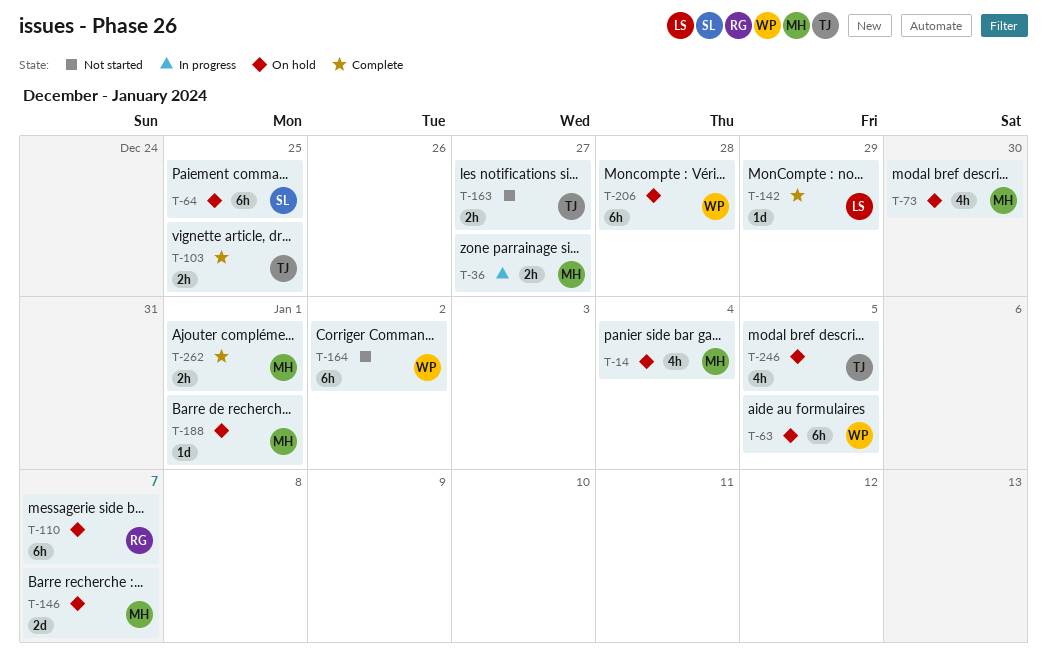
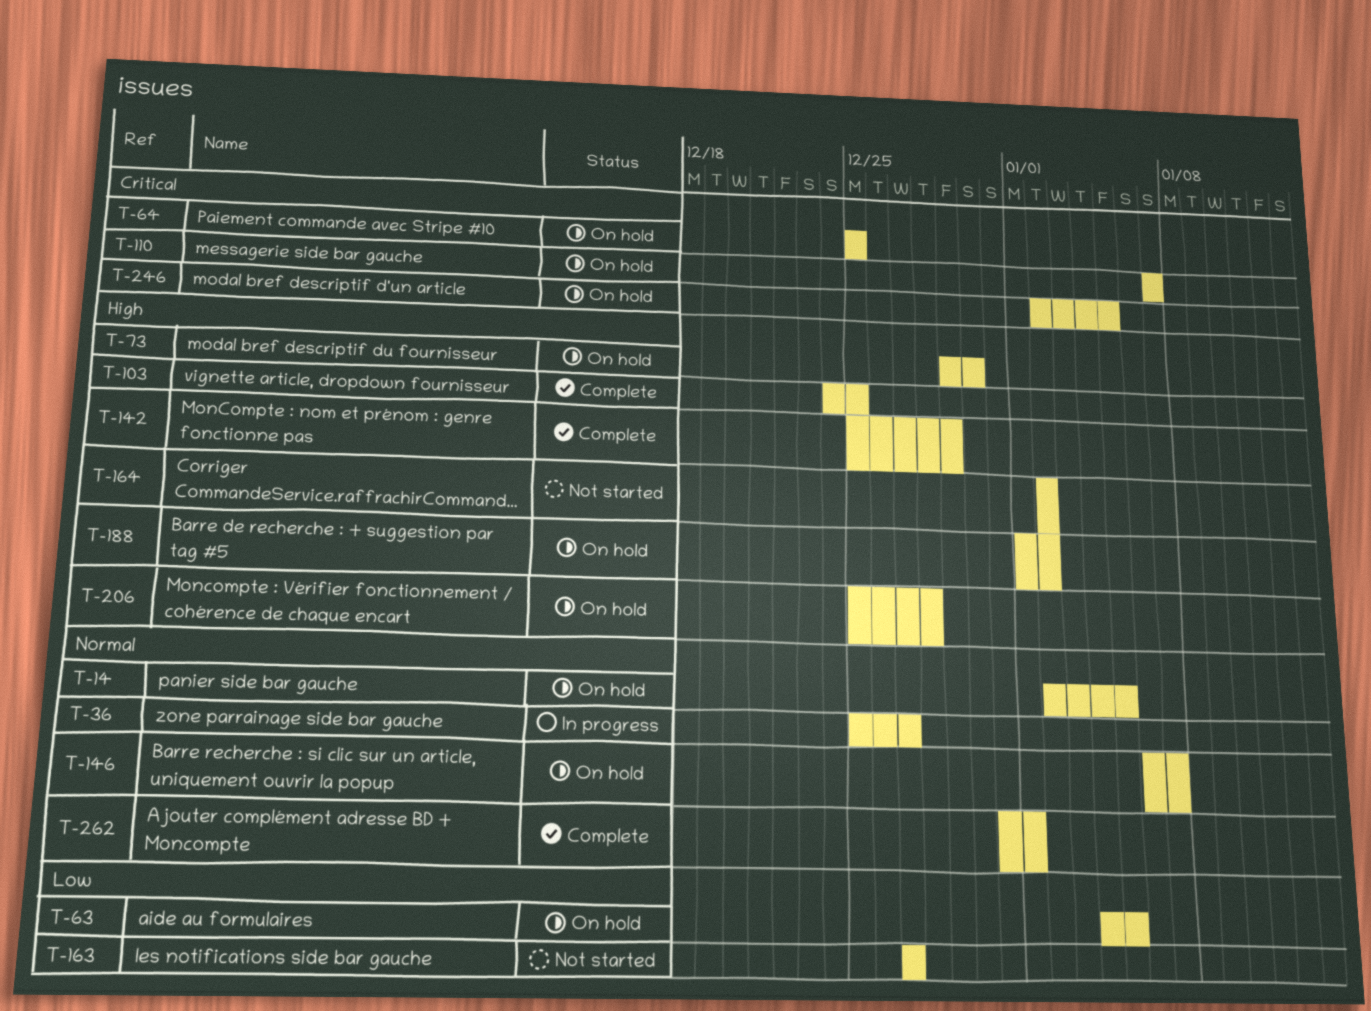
T-14, due: Jan 4 -> Jan 5
T-188, due: Jan 1 -> Jan 2

